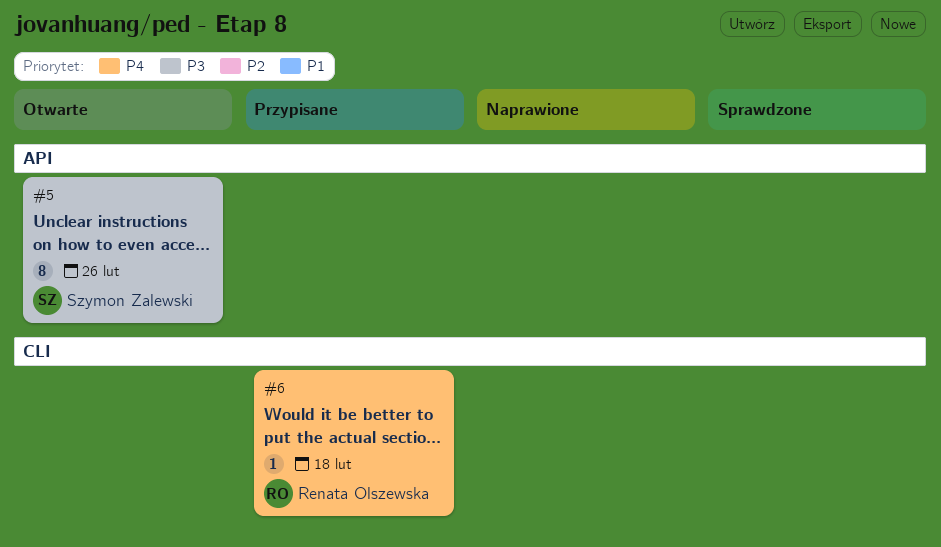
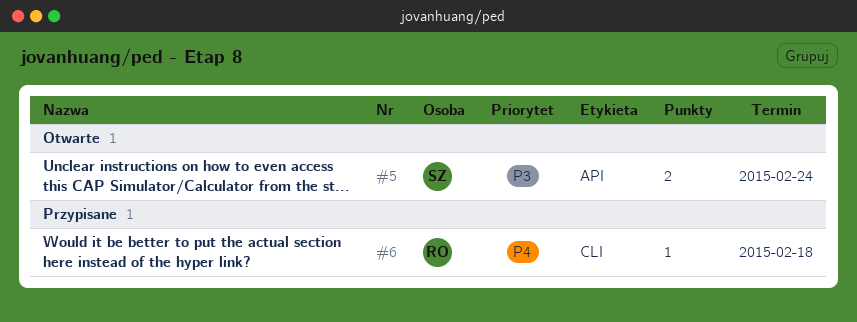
#5, estimate: 8 -> 2
#5, due: Feb 26 -> Feb 24

